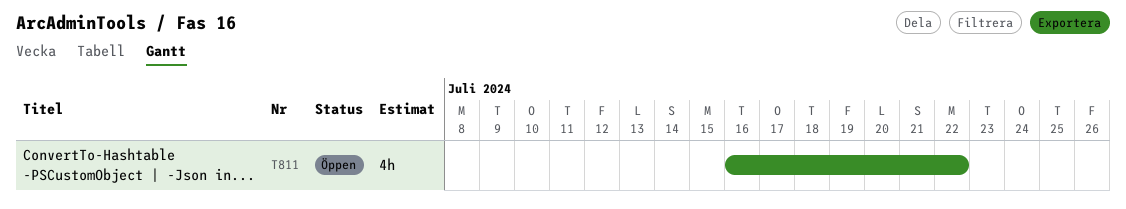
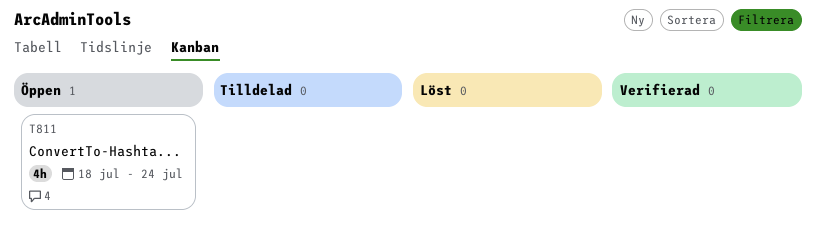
T811, start: Jul 16 -> Jul 18
T811, due: Jul 22 -> Jul 24

